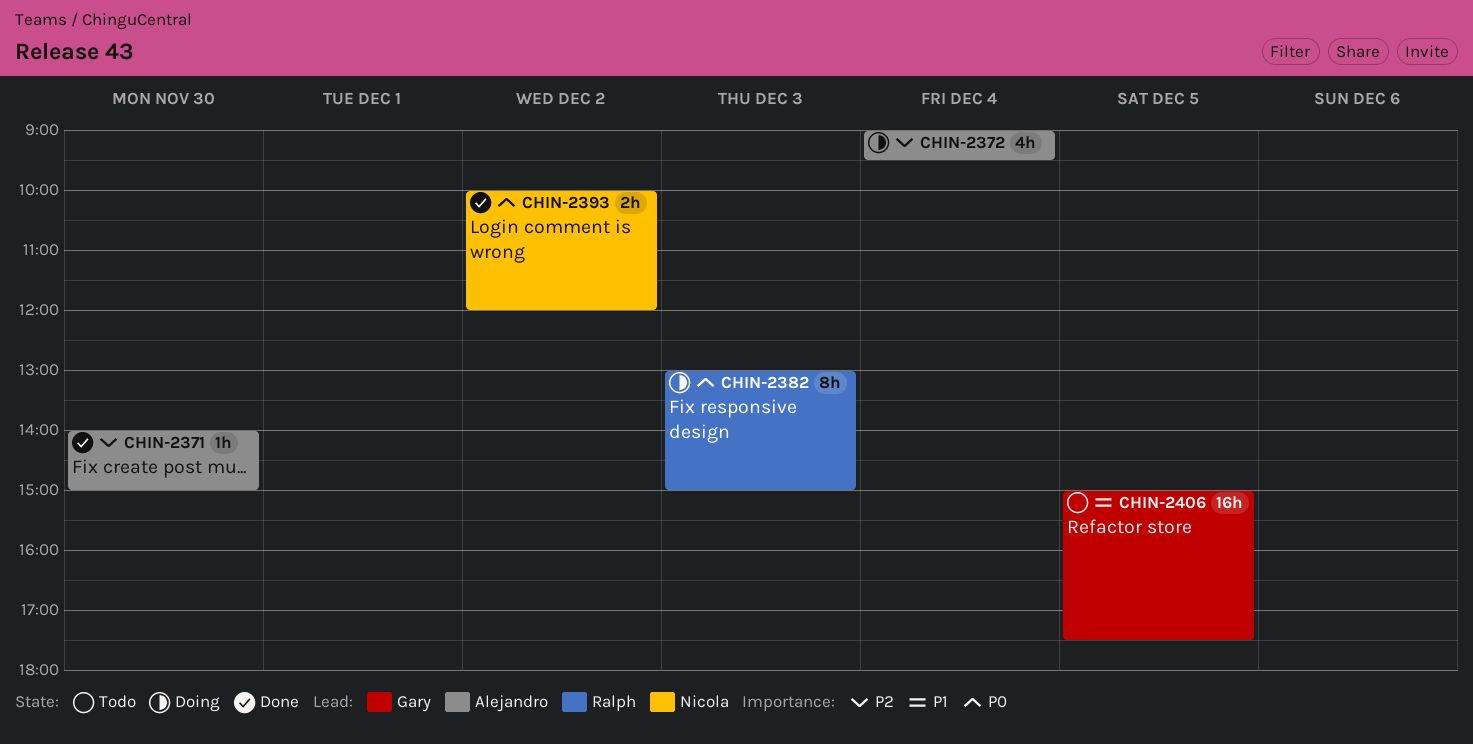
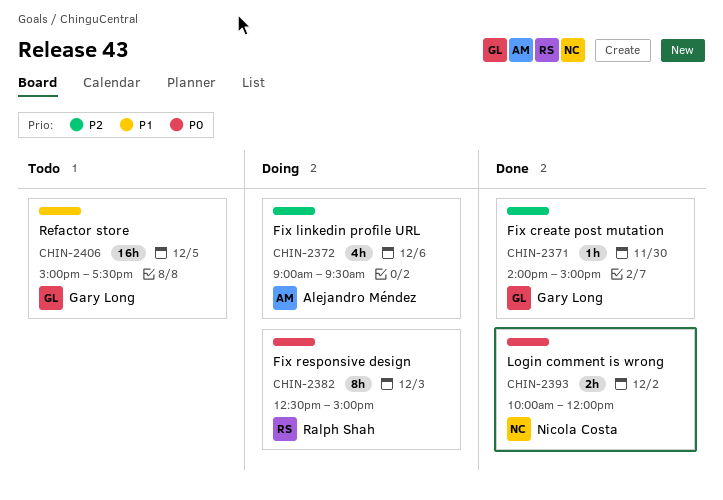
CHIN-2371, owner: Alejandro Méndez -> Gary Long
CHIN-2372, day: Dec 4 -> Dec 6
CHIN-2382, begins: 13:00 -> 12:30

